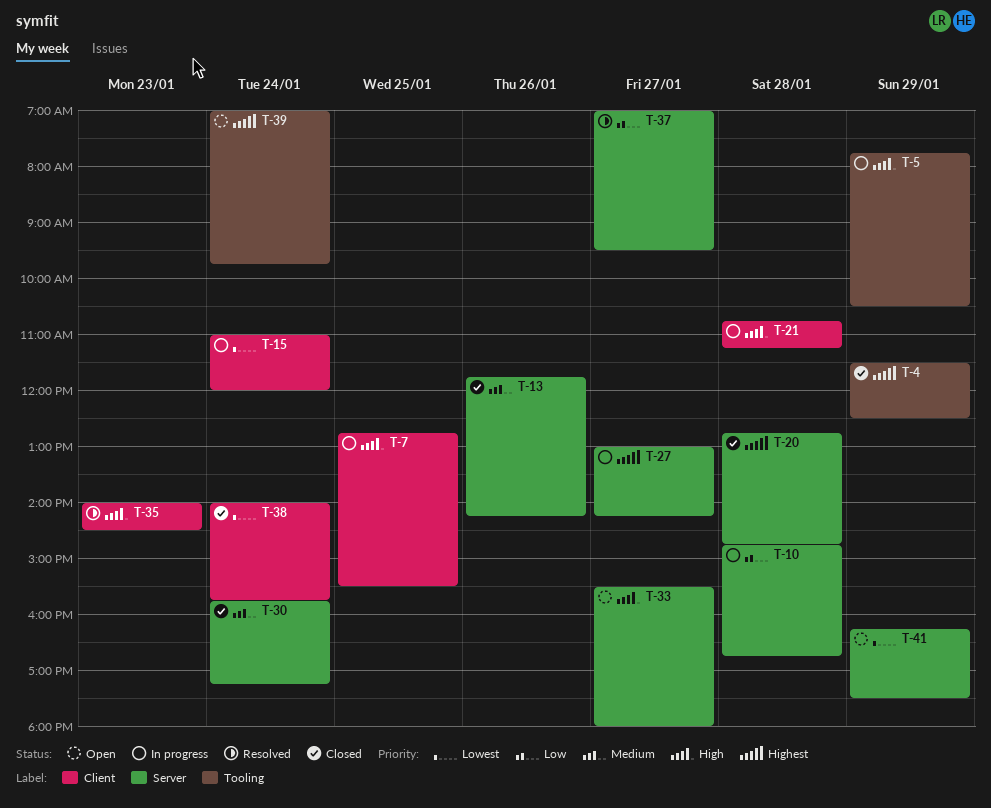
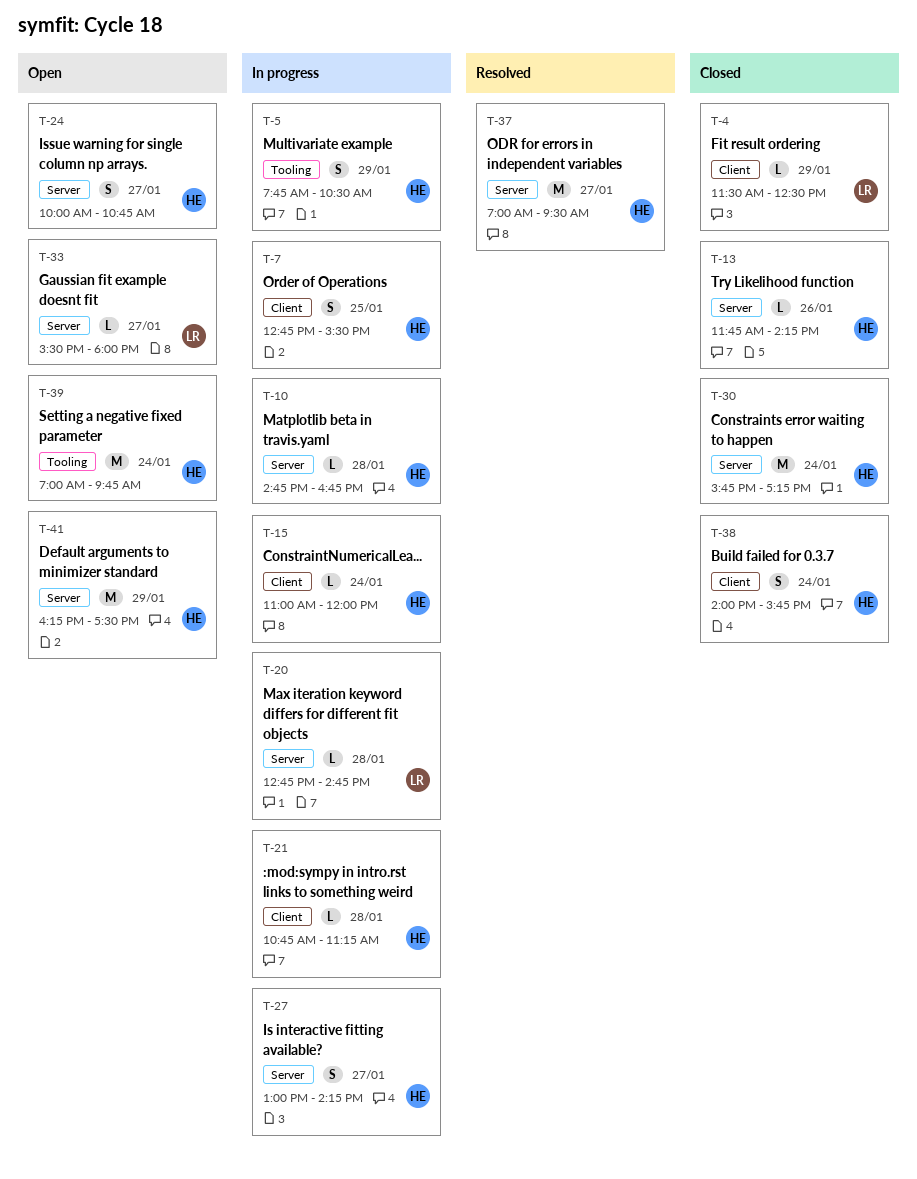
T-4, label: Tooling -> Client
T-20, status: Closed -> In progress
T-24: none -> present
T-35: present -> none

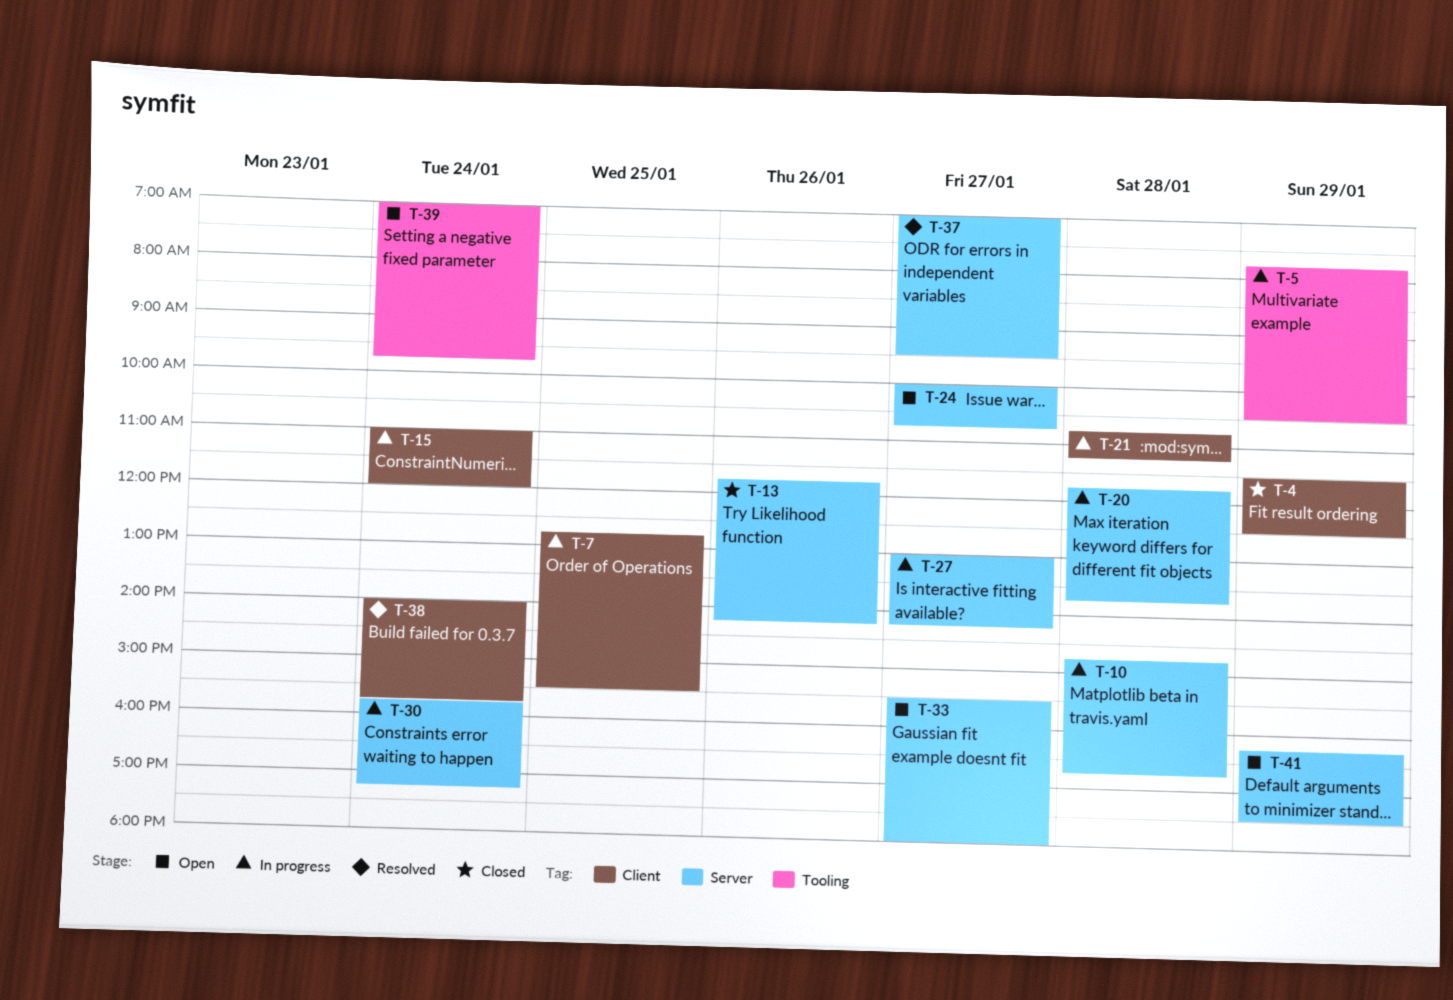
T-20, begins: 12:45 -> 11:45
T-20, ends: 14:45 -> 13:45
T-30, status: Closed -> In progress
T-38, status: Closed -> Resolved

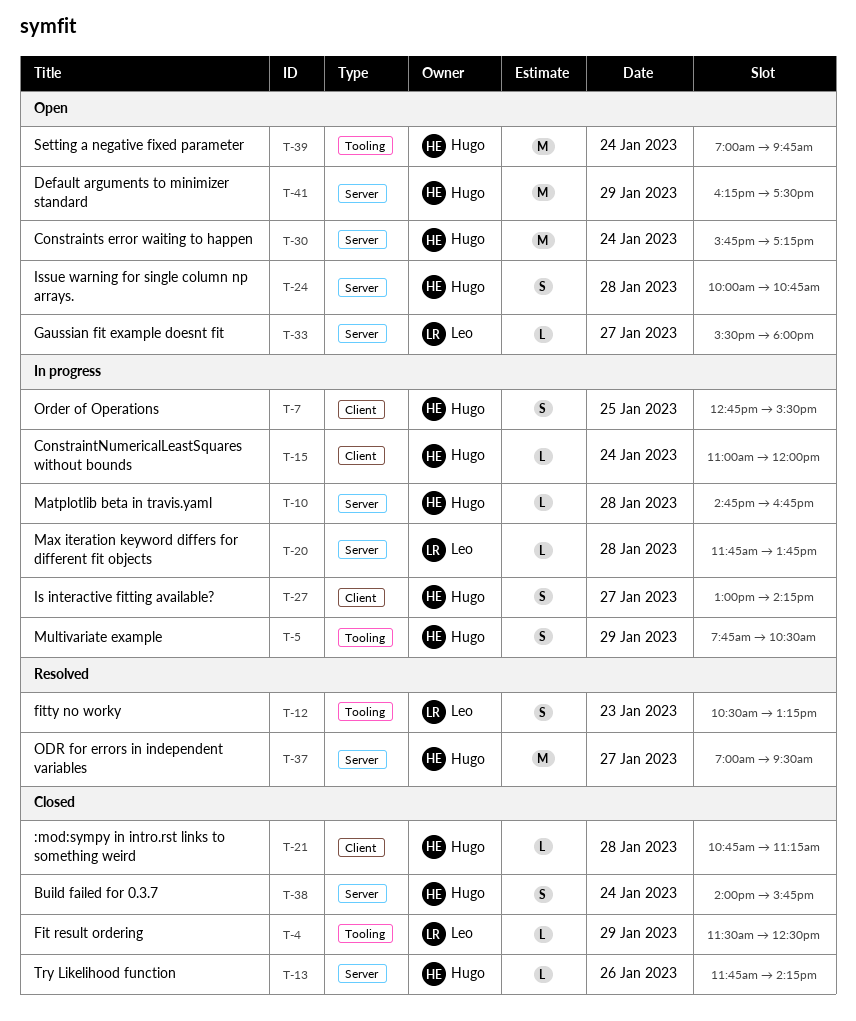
T-4, label: Client -> Tooling
T-12: none -> present
T-21, status: In progress -> Closed
T-24, day: Jan 27 -> Jan 28
T-27, label: Server -> Client
T-30, status: In progress -> Open
T-38, status: Resolved -> Closed
T-38, label: Client -> Server

